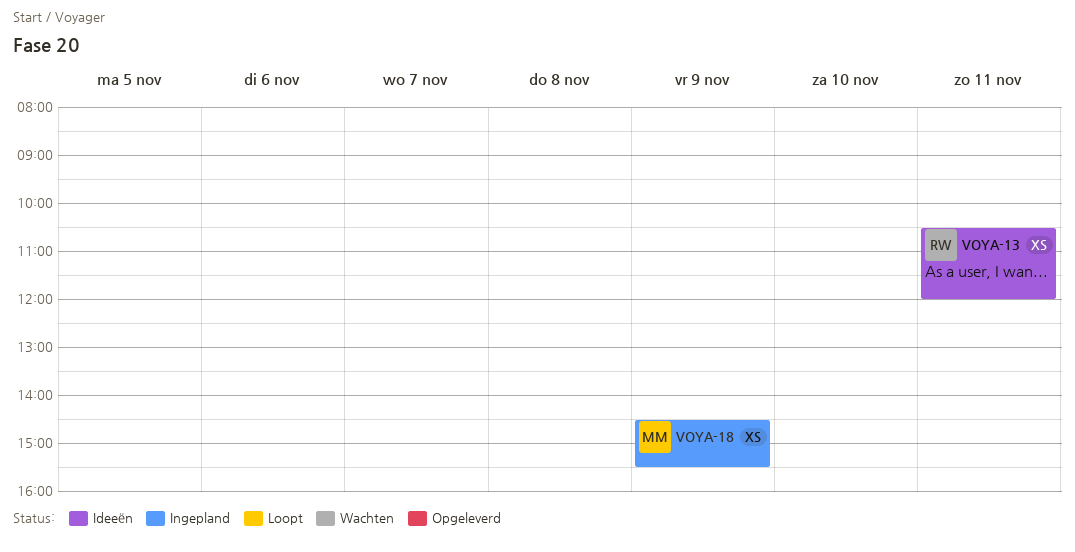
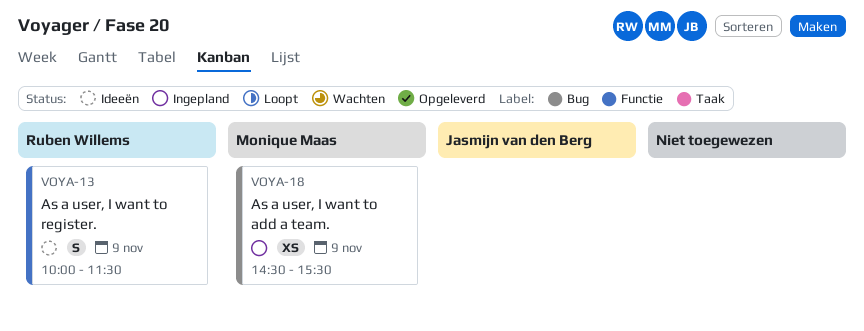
VOYA-13, estimate: XS -> S
VOYA-13, day: Nov 11 -> Nov 9
VOYA-13, begins: 10:30 -> 10:00
VOYA-13, ends: 12:00 -> 11:30

